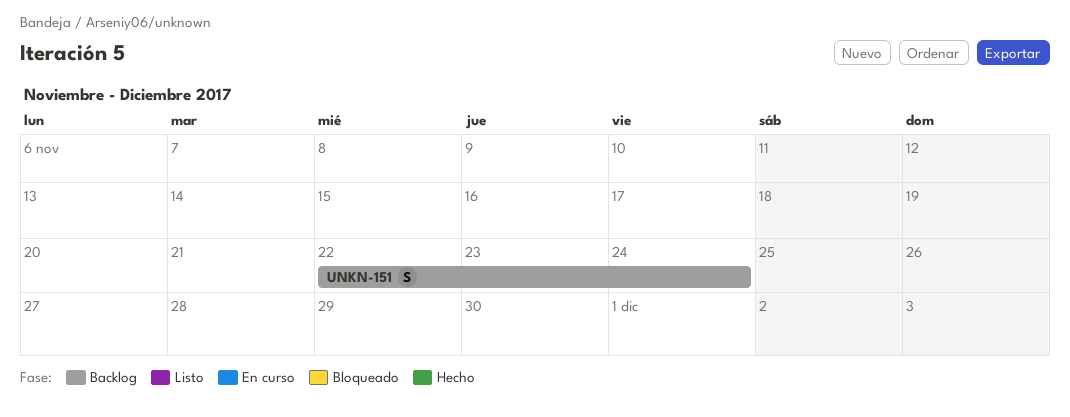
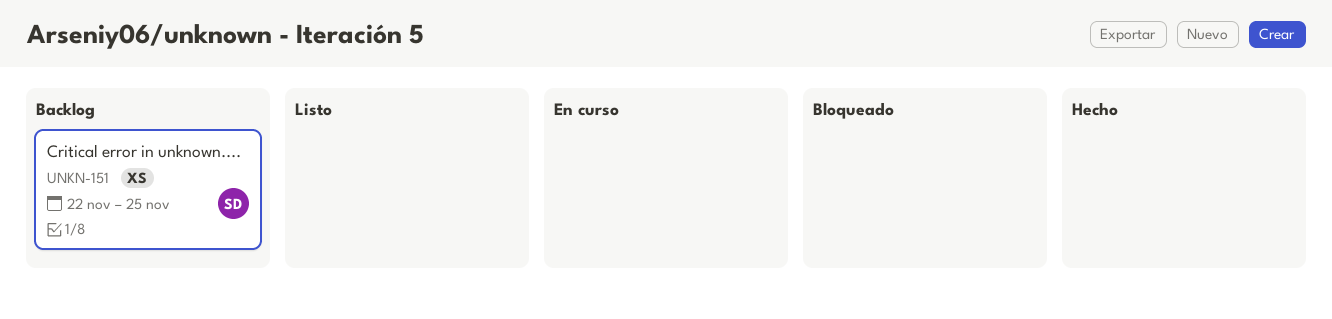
UNKN-151, estimate: S -> XS
UNKN-151, due: Nov 24 -> Nov 25

